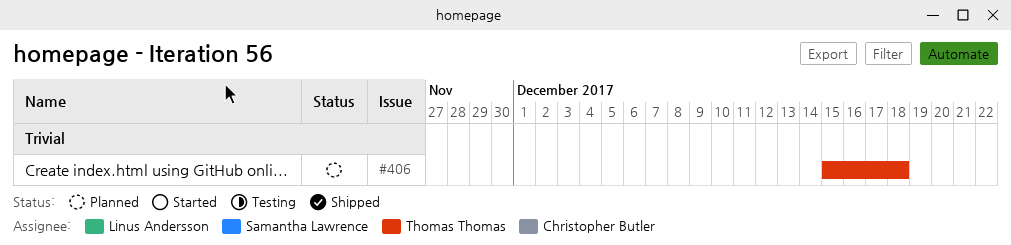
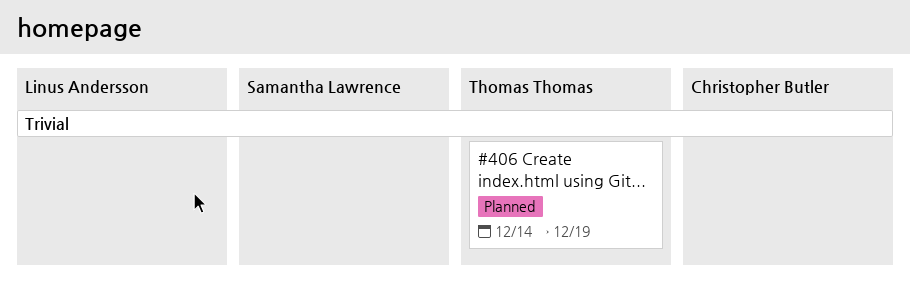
#406, start: Dec 15 -> Dec 14
#406, due: Dec 18 -> Dec 19

